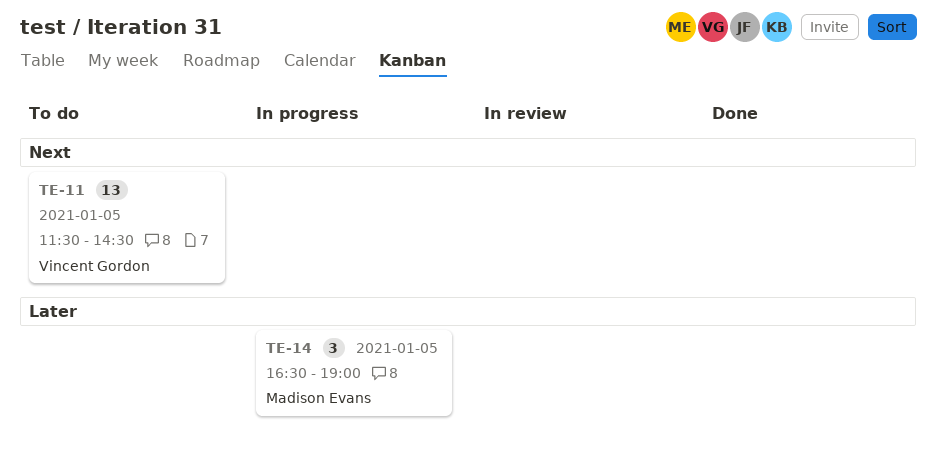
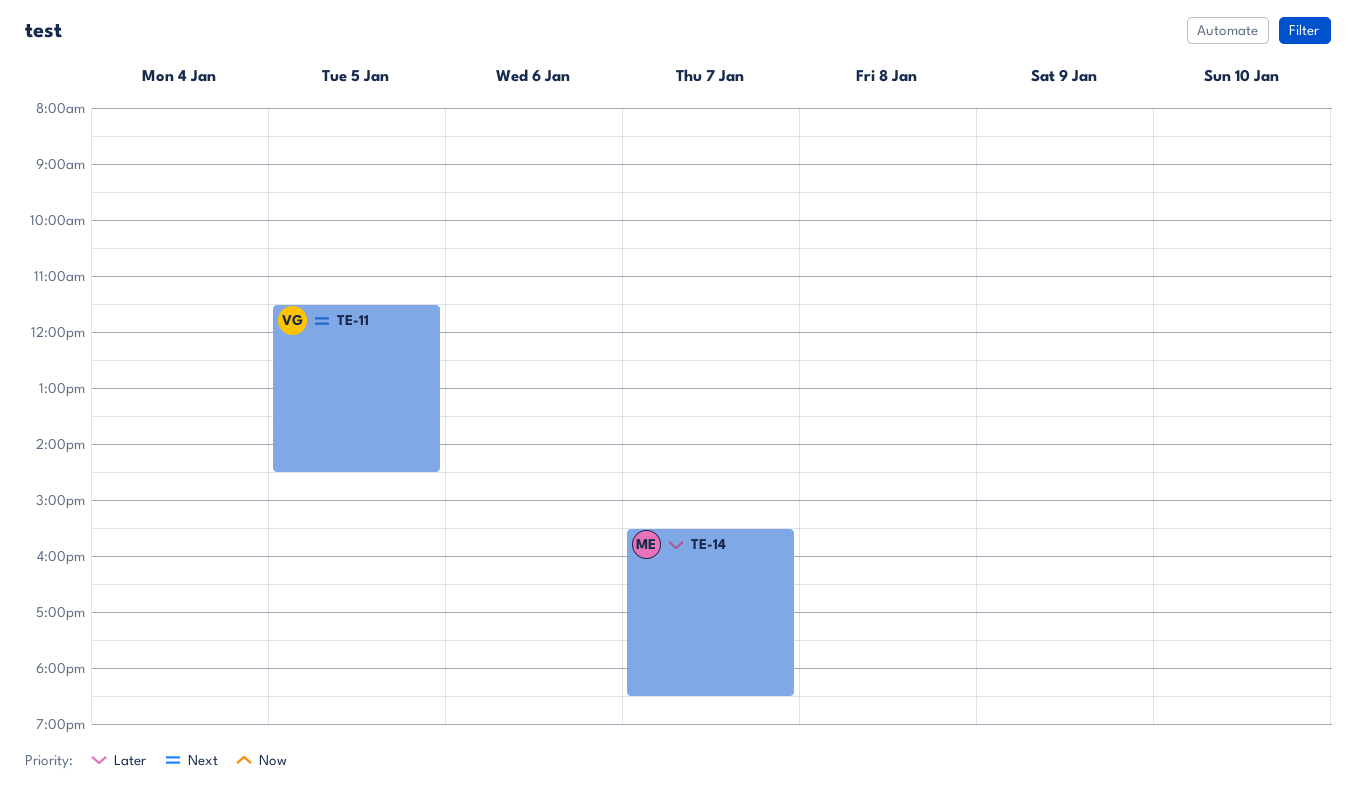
TE-14, day: Jan 5 -> Jan 7
TE-14, begins: 16:30 -> 15:30
TE-14, ends: 19:00 -> 18:30

